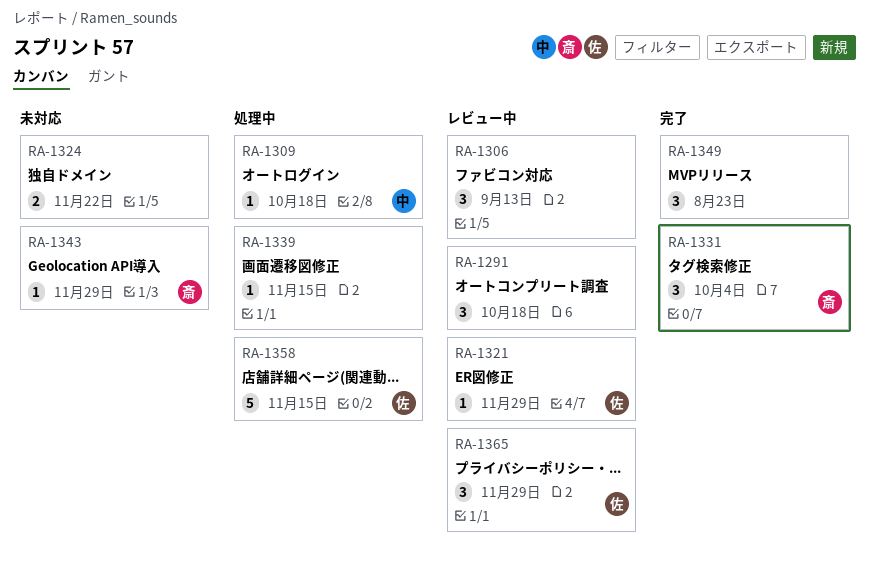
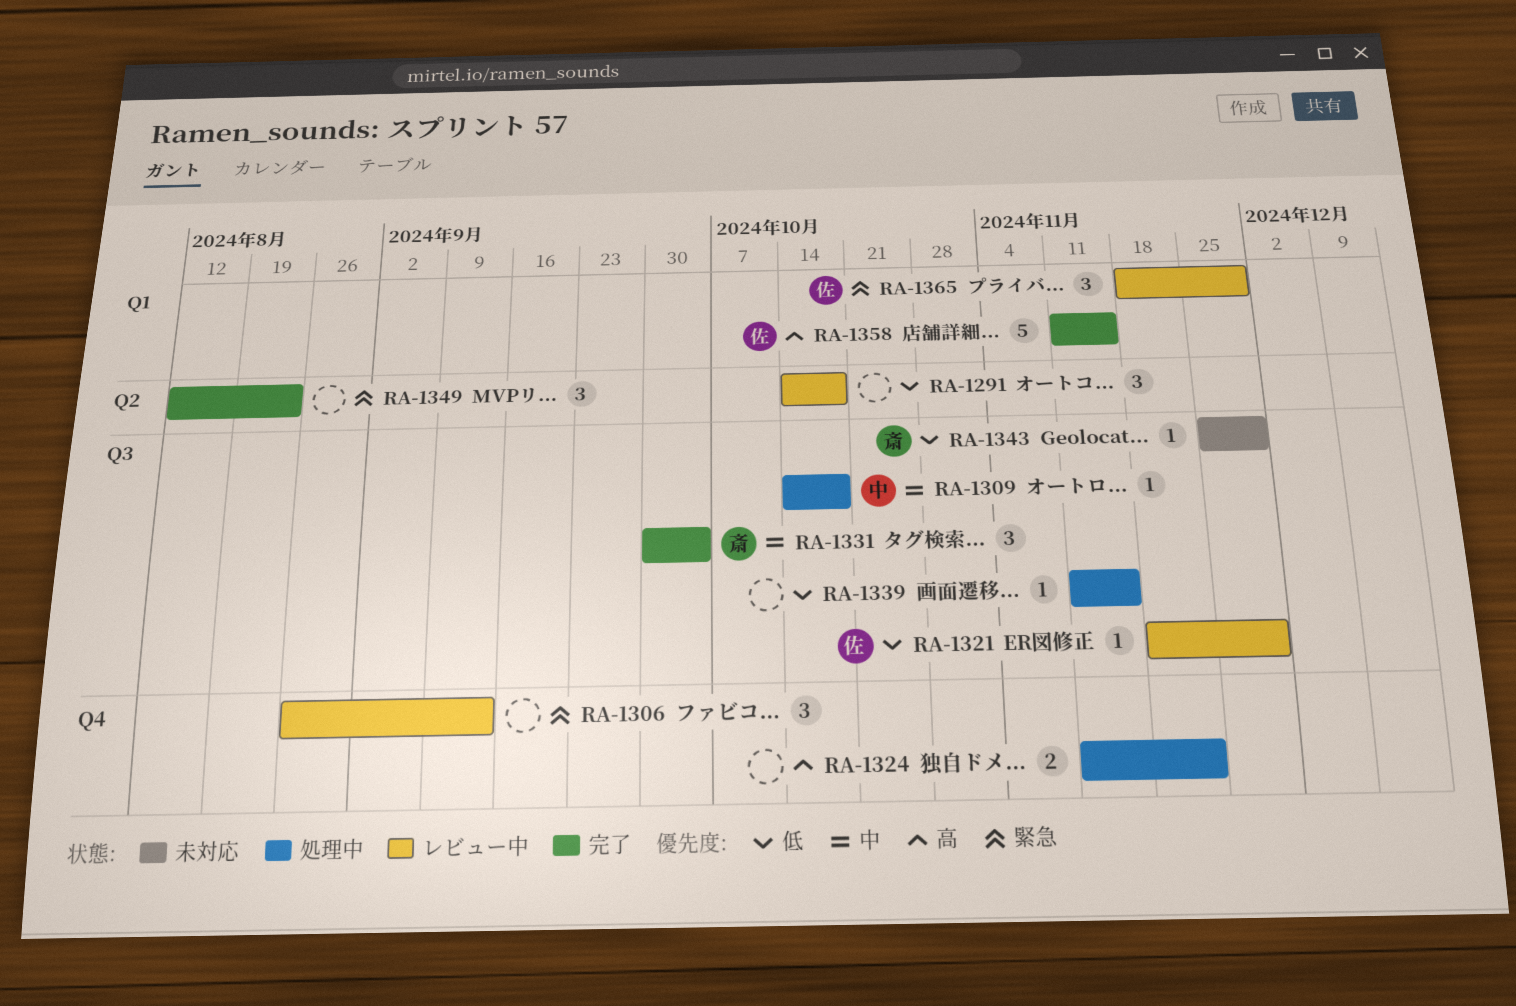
RA-1324, status: 未対応 -> 処理中
RA-1358, status: 処理中 -> 完了

